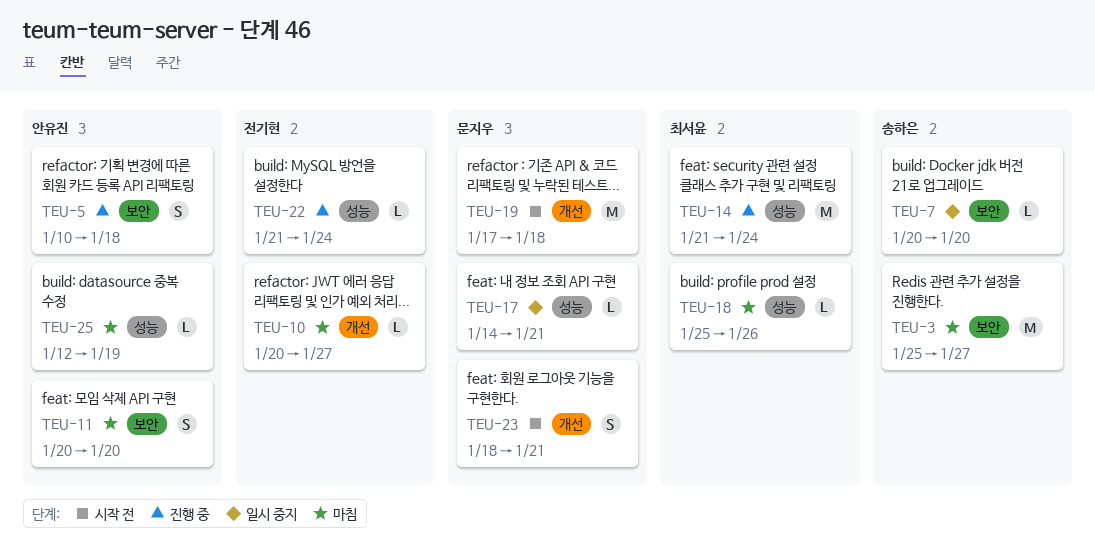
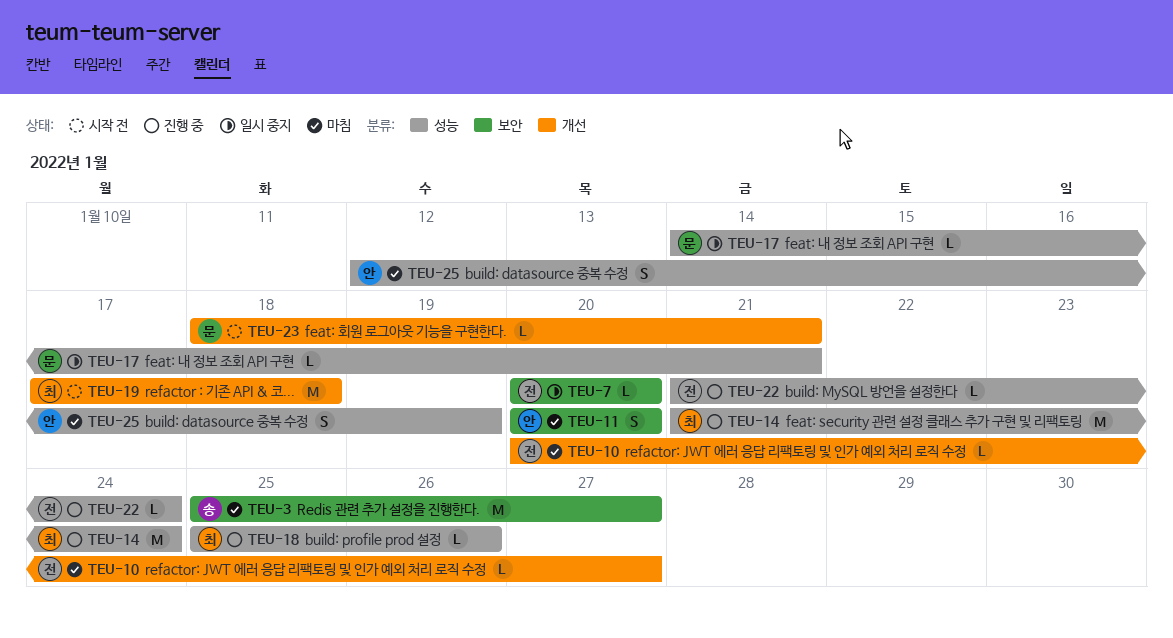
TEU-5: present -> none
TEU-7, owner: 송하은 -> 전기현
TEU-18, status: 마침 -> 진행 중
TEU-19, owner: 문지우 -> 최서윤
TEU-23, estimate: S -> L
TEU-25, estimate: L -> S

